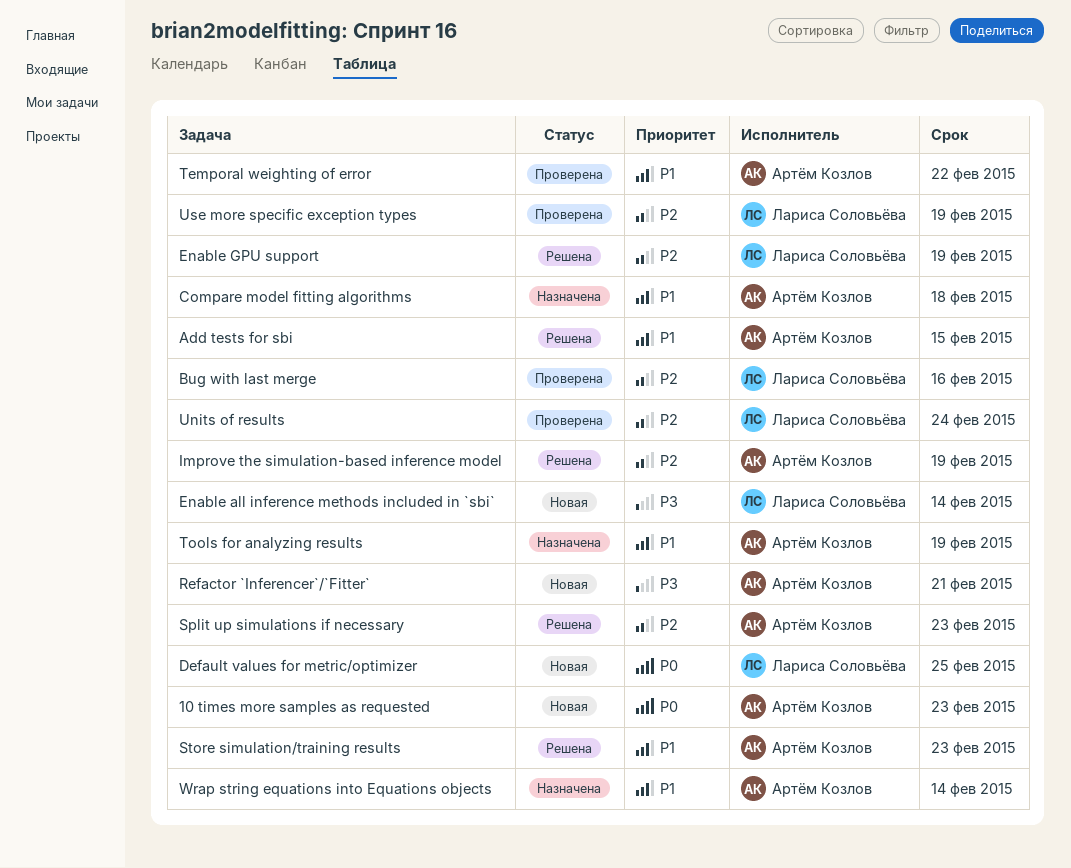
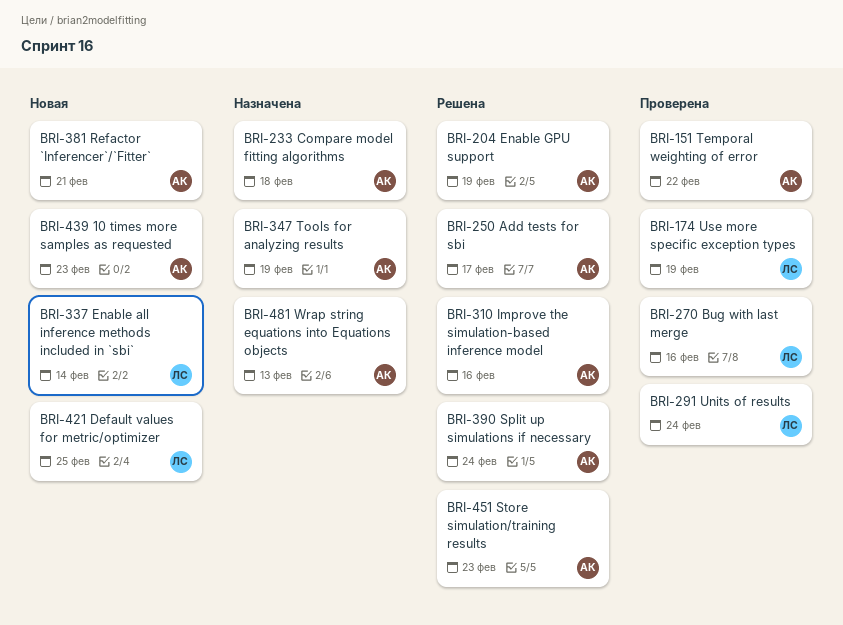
Add tests for sbi, due: Feb 15 -> Feb 17
Enable GPU support, owner: Лариса Соловьёва -> Артём Козлов
Improve the simulation-based inference model, due: Feb 19 -> Feb 16
Split up simulations if necessary, due: Feb 23 -> Feb 24
Wrap string equations into Equations objects, due: Feb 14 -> Feb 13

